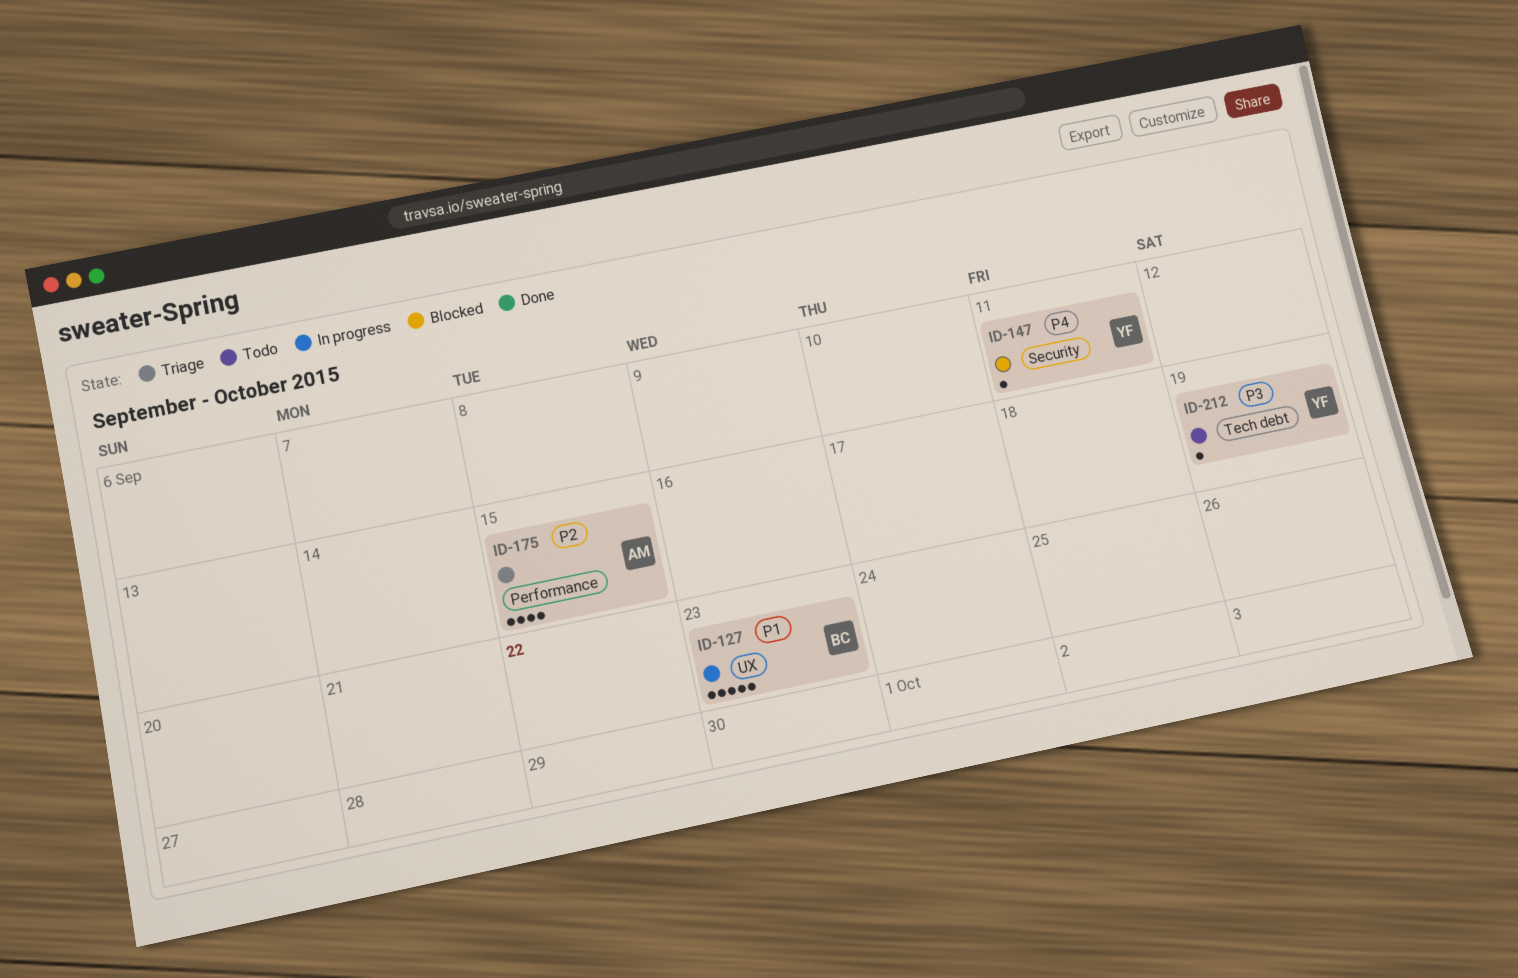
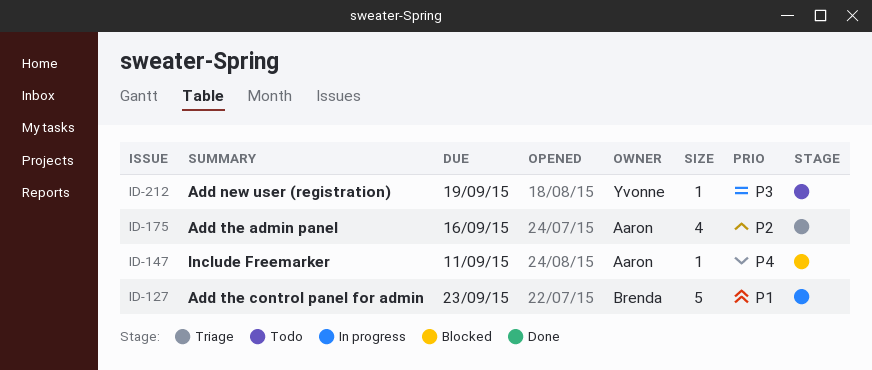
ID-147, owner: Yvonne -> Aaron
ID-175, due: Sep 15 -> Sep 16

